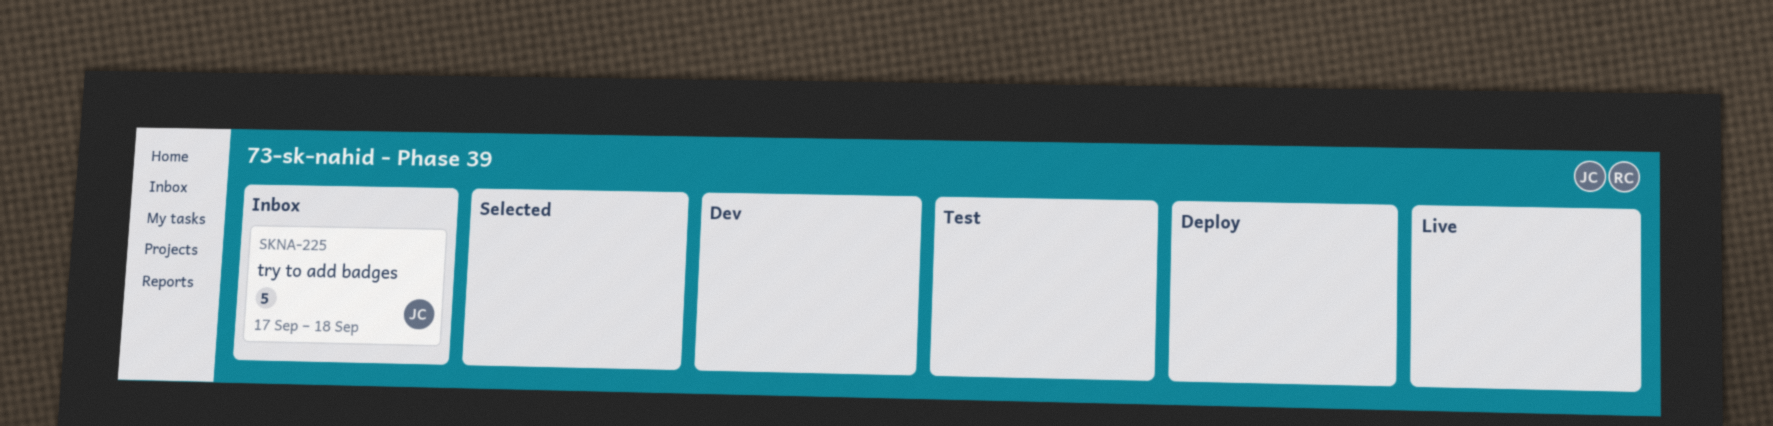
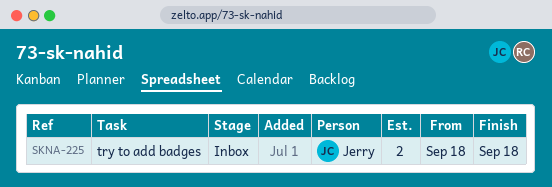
SKNA-225, estimate: 5 -> 2
SKNA-225, start: Sep 17 -> Sep 18

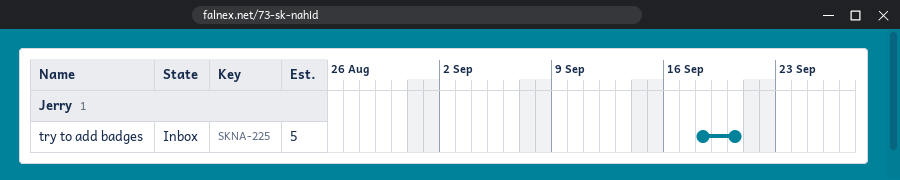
SKNA-225, estimate: 2 -> 5
SKNA-225, due: Sep 18 -> Sep 20

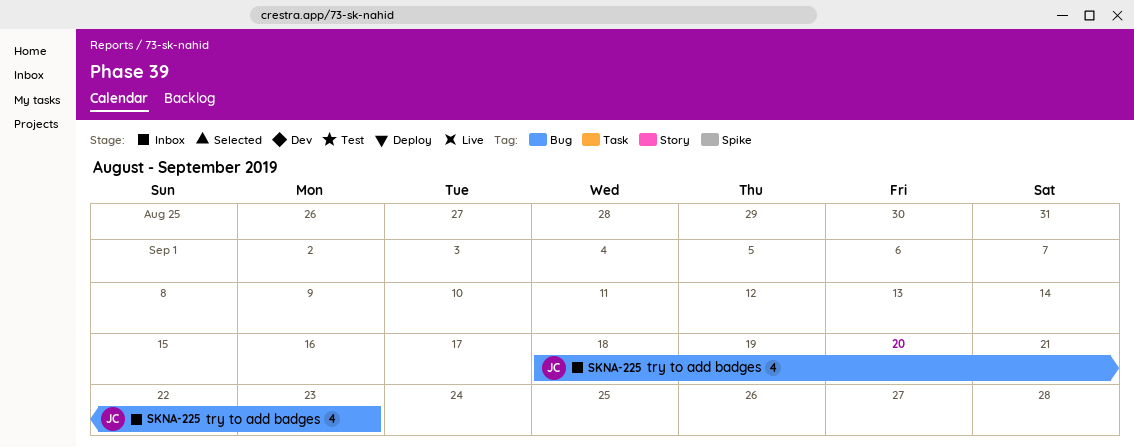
SKNA-225, estimate: 5 -> 4
SKNA-225, due: Sep 20 -> Sep 23

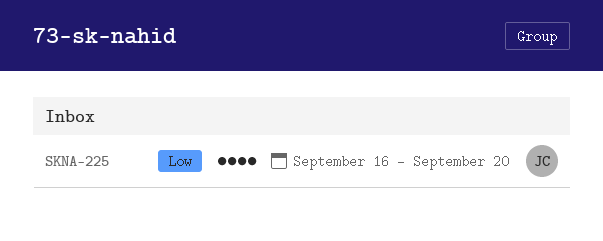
SKNA-225, start: Sep 18 -> Sep 16
SKNA-225, due: Sep 23 -> Sep 20

